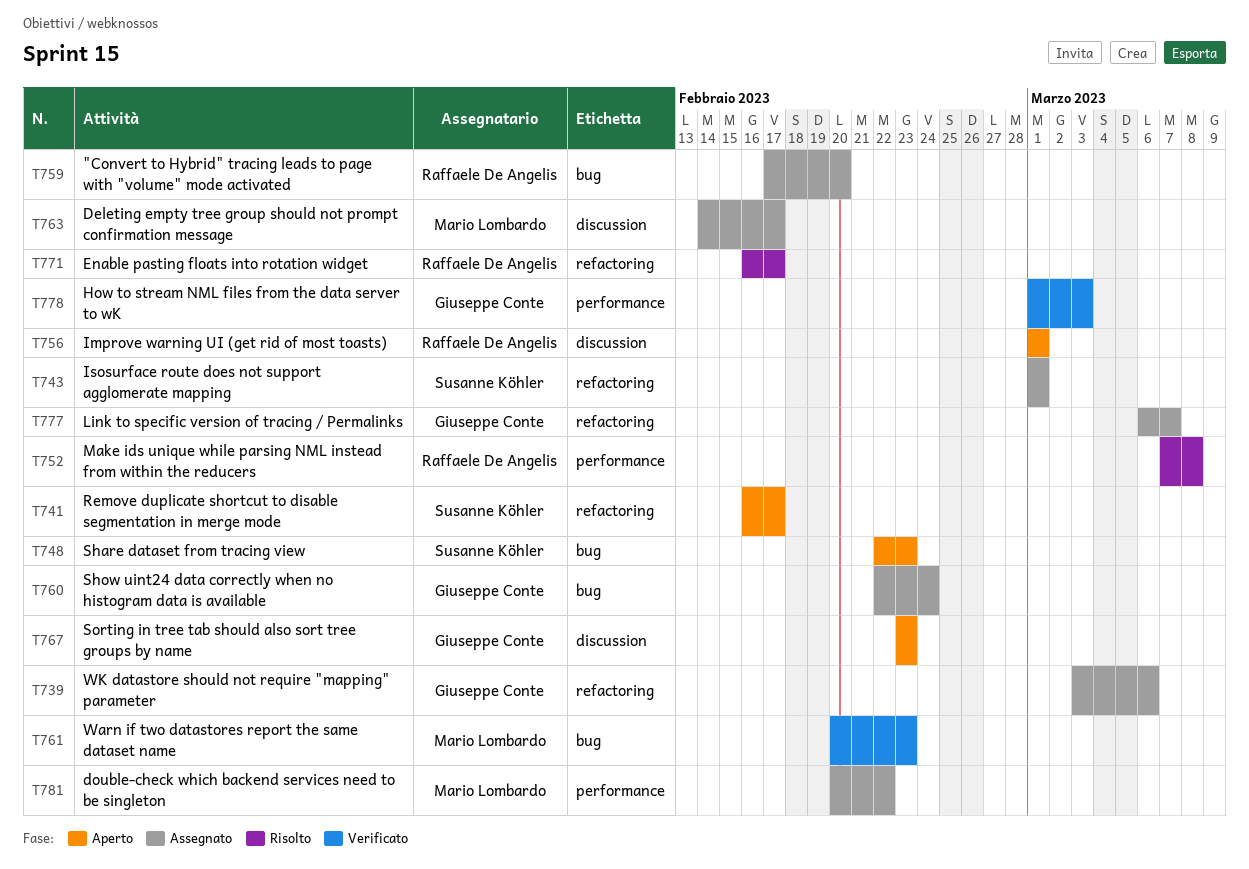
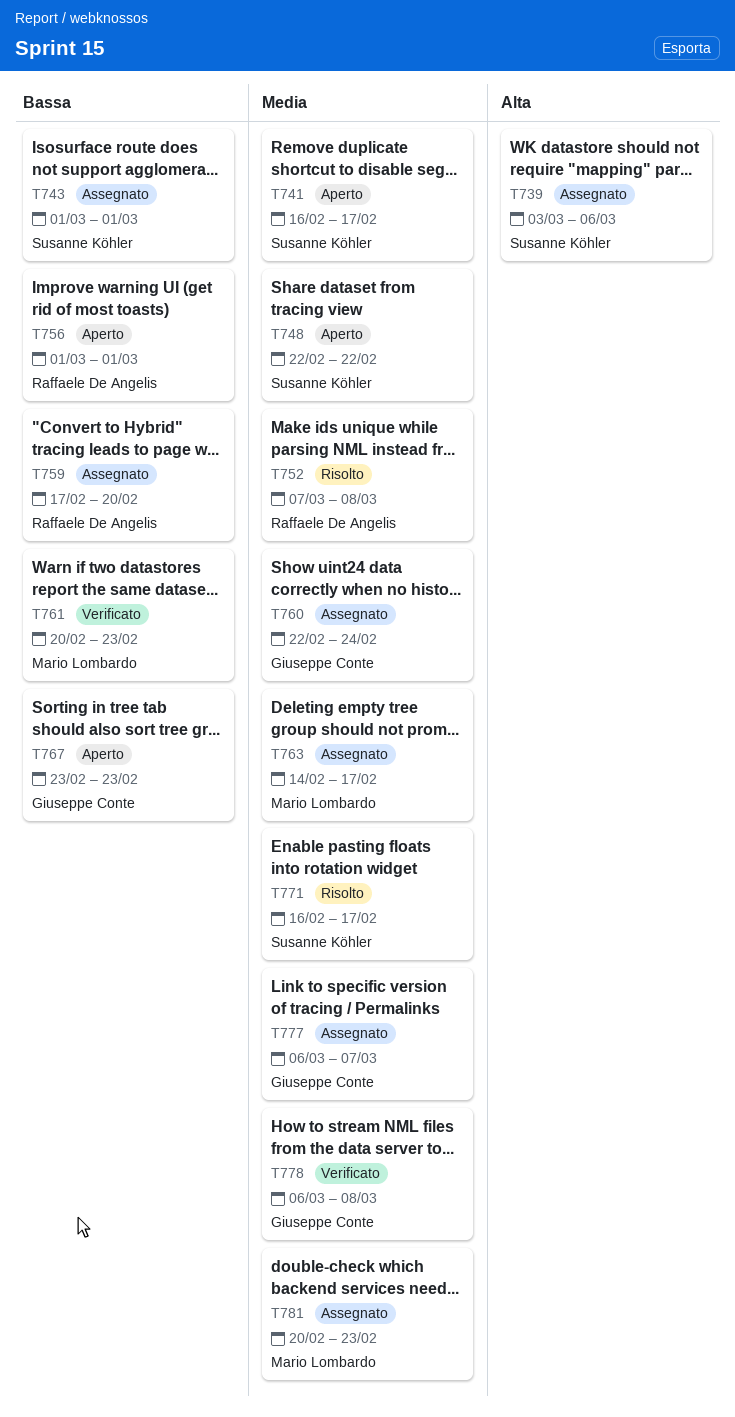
T739, owner: Giuseppe Conte -> Susanne Köhler
T748, due: Feb 23 -> Feb 22
T771, owner: Raffaele De Angelis -> Susanne Köhler
T778, start: Mar 1 -> Mar 6
T778, due: Mar 3 -> Mar 8
T781, due: Feb 22 -> Feb 23

